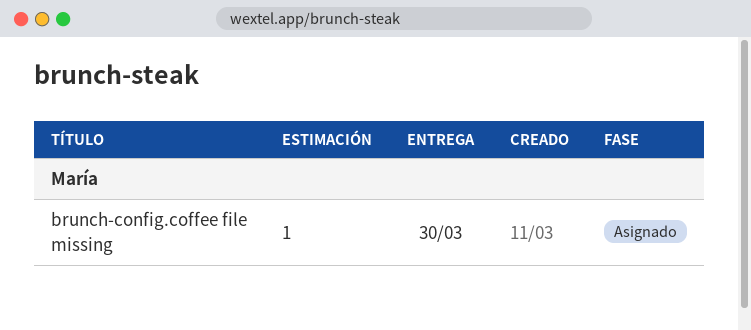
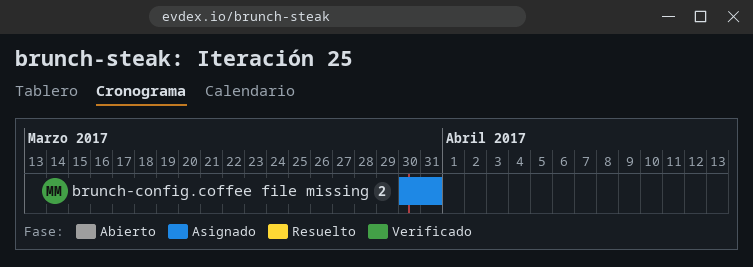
brunch-config.coffee file missing, estimate: 1 -> 2
brunch-config.coffee file missing, due: Mar 30 -> Mar 31

